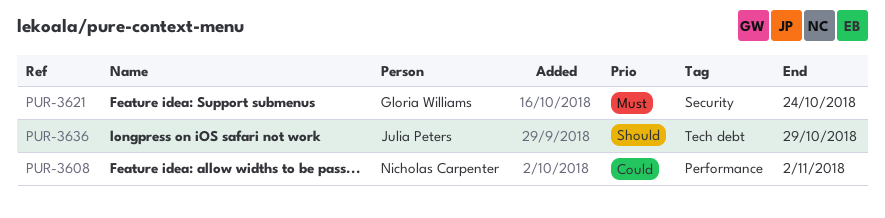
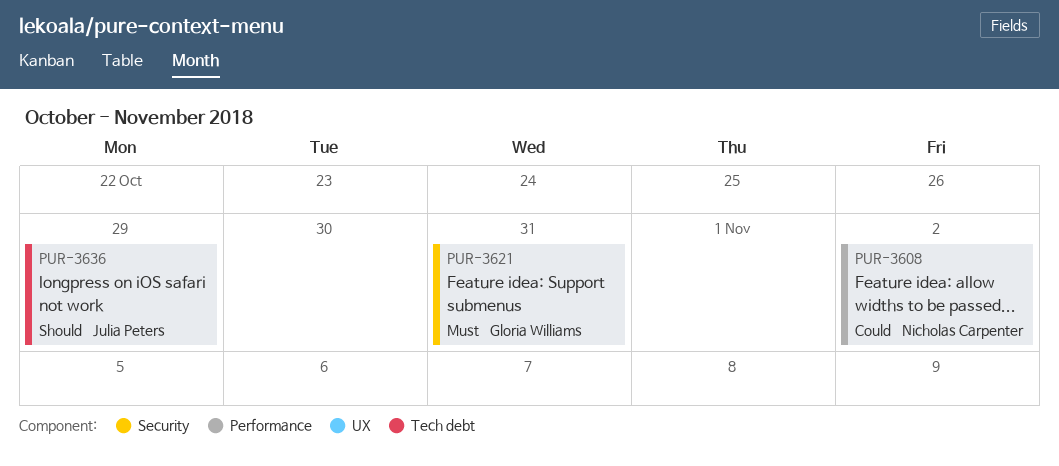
PUR-3621, due: Oct 24 -> Oct 31

